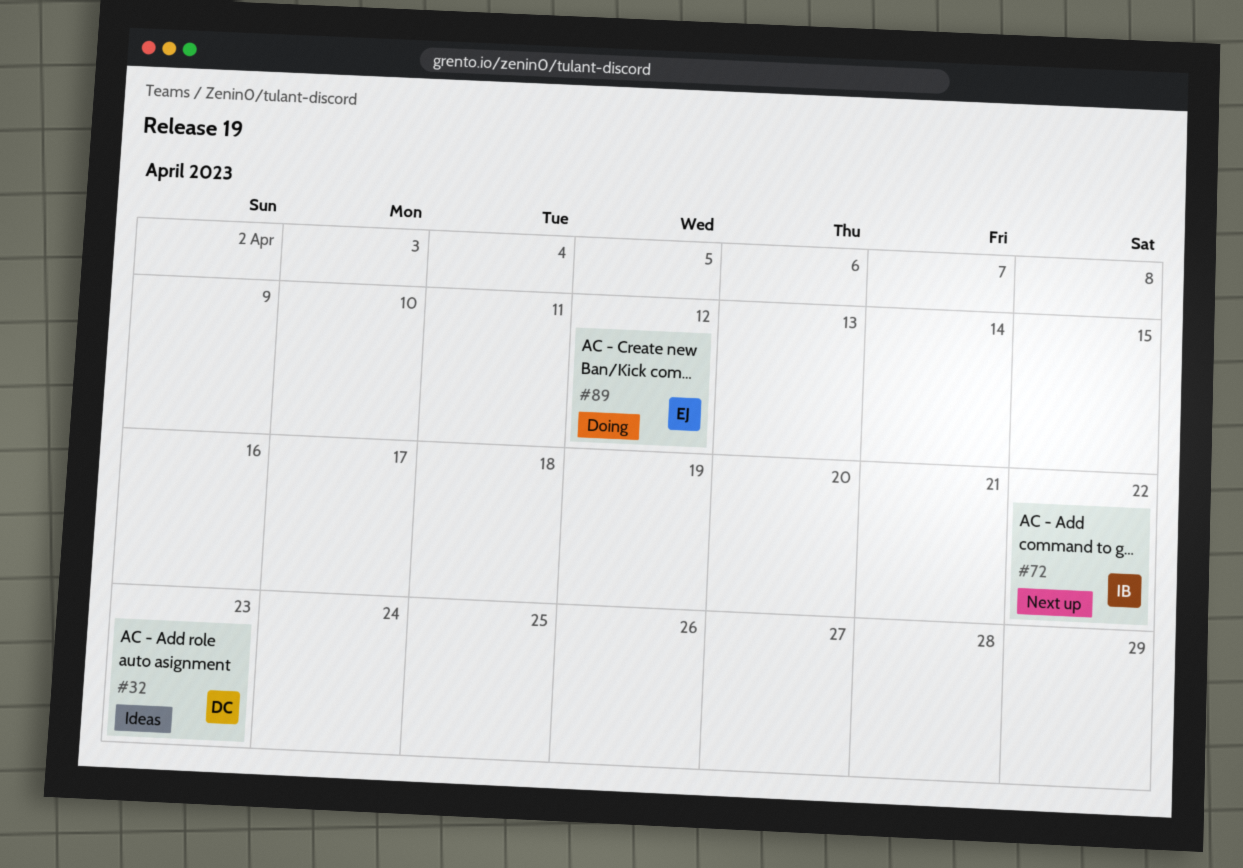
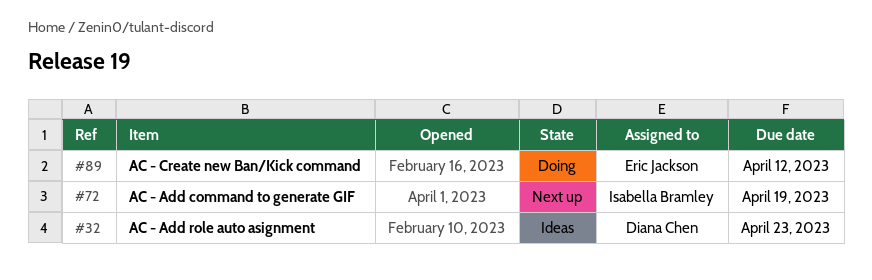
#72, due: Apr 22 -> Apr 19

